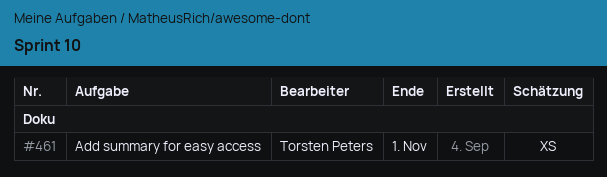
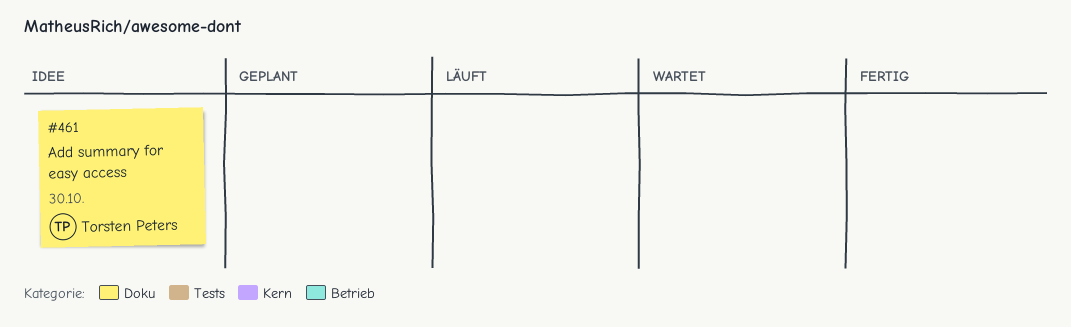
#461, due: Nov 1 -> Oct 30

